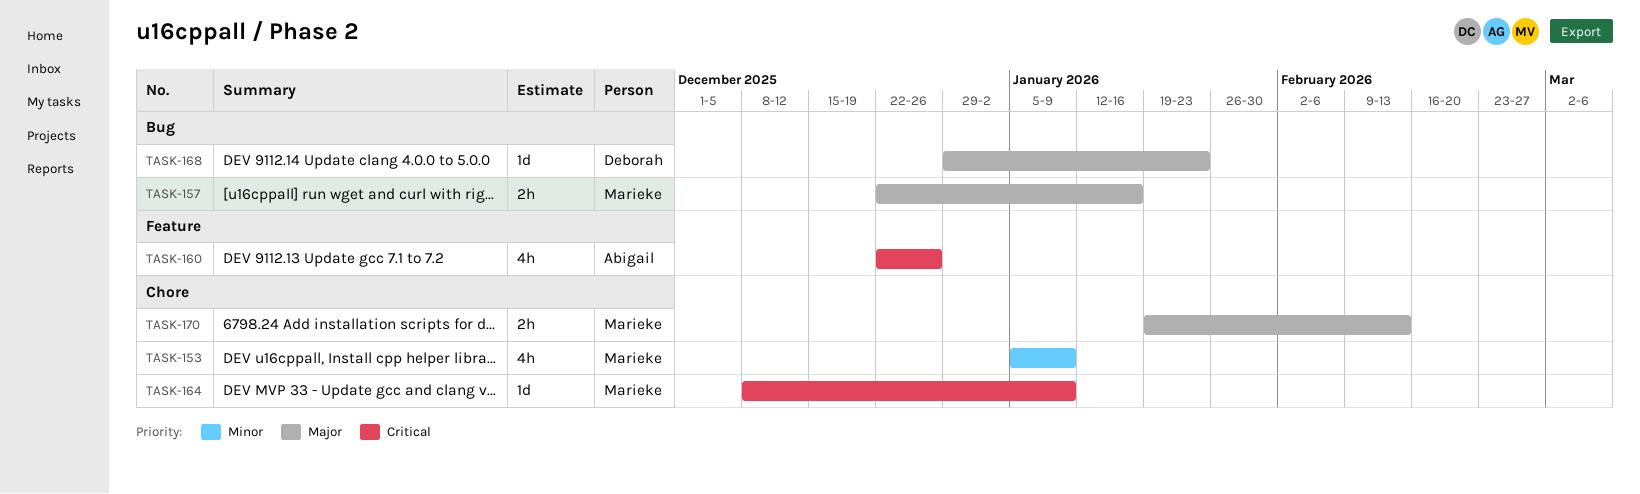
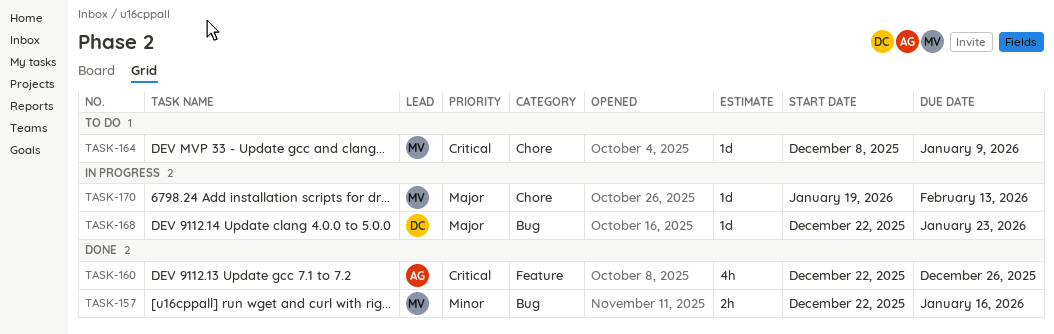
TASK-153: present -> none
TASK-157, priority: Major -> Minor
TASK-168, start: Dec 29 -> Dec 22
TASK-170, estimate: 2h -> 1d

